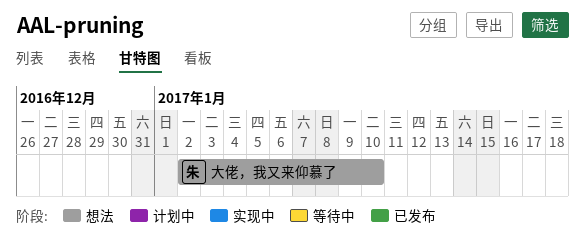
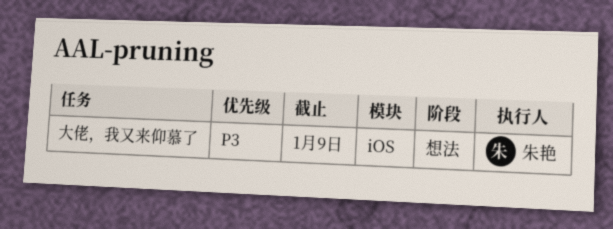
大佬，我又来仰慕了, due: Jan 10 -> Jan 9

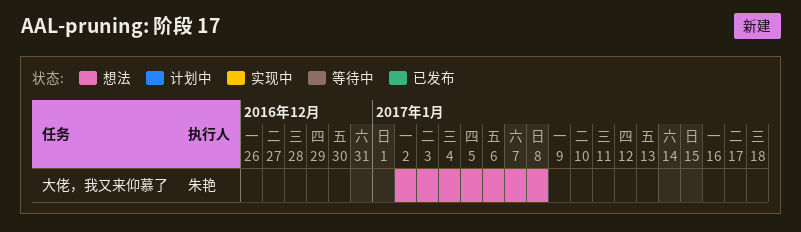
大佬，我又来仰慕了, due: Jan 9 -> Jan 8

